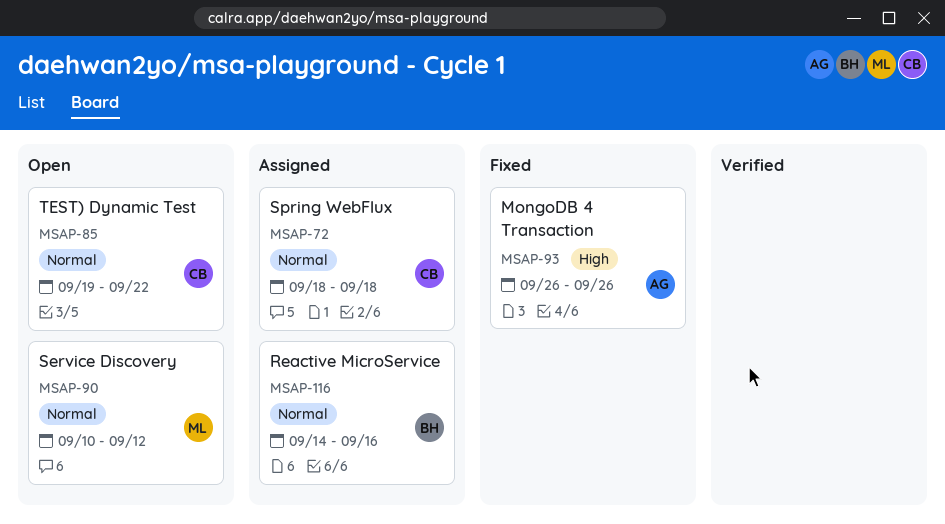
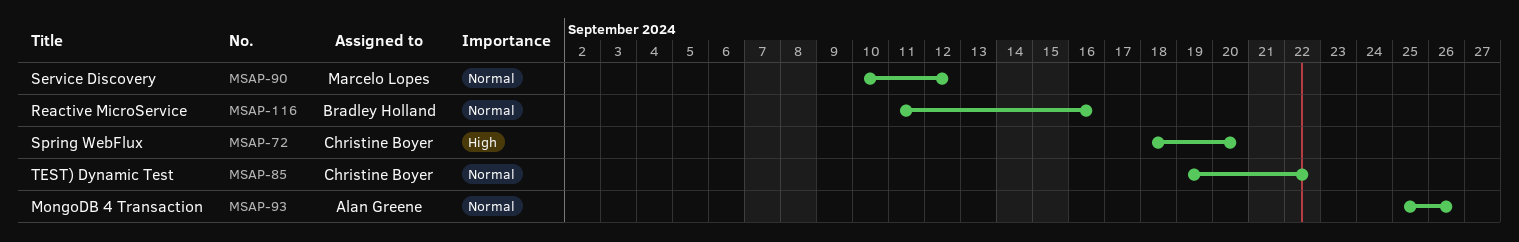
MSAP-72, priority: Normal -> High
MSAP-72, due: Sep 18 -> Sep 20
MSAP-93, priority: High -> Normal
MSAP-93, start: Sep 26 -> Sep 25
MSAP-116, start: Sep 14 -> Sep 11

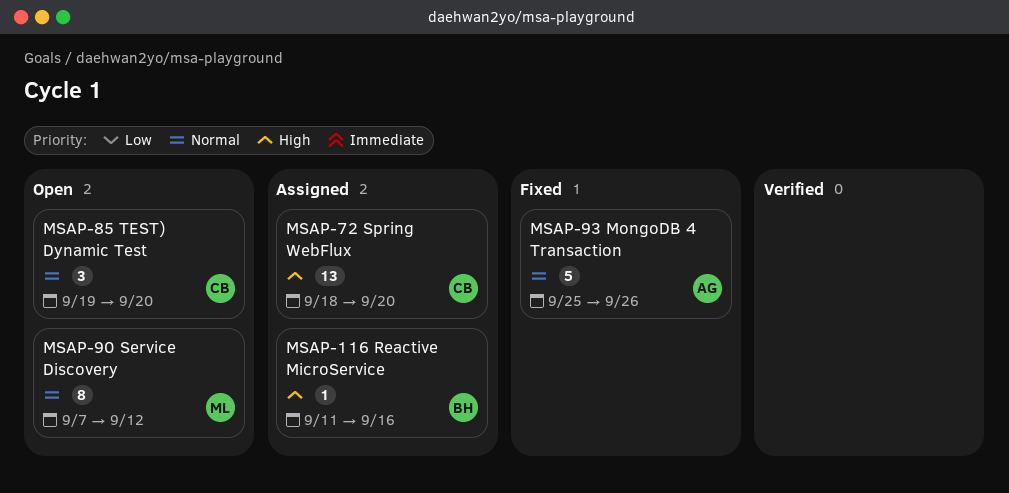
MSAP-85, due: Sep 22 -> Sep 20
MSAP-90, start: Sep 10 -> Sep 7
MSAP-116, priority: Normal -> High

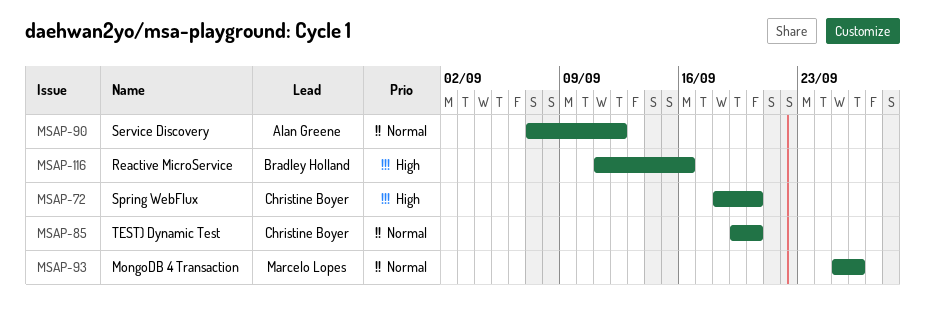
MSAP-90, owner: Marcelo Lopes -> Alan Greene
MSAP-93, owner: Alan Greene -> Marcelo Lopes

